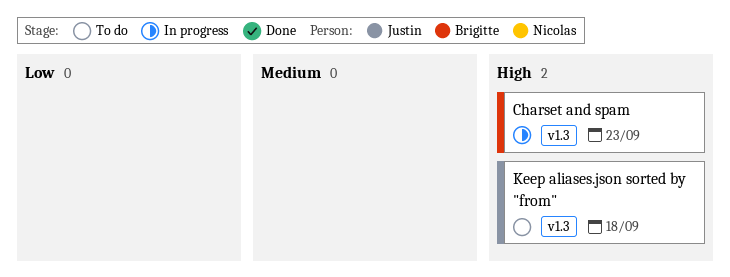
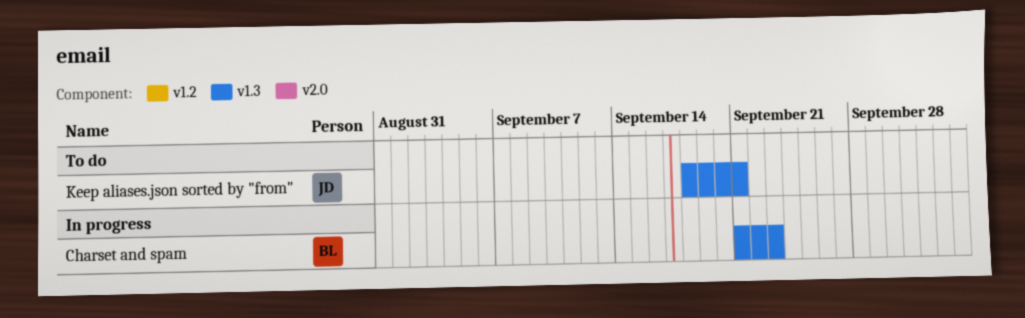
Keep aliases.json sorted by "from", due: Sep 18 -> Sep 21

